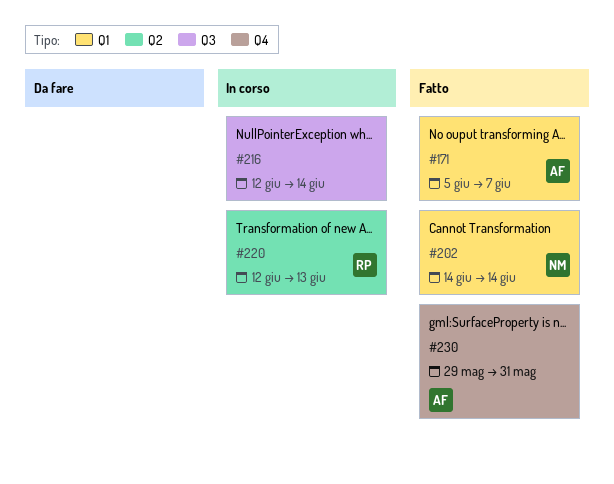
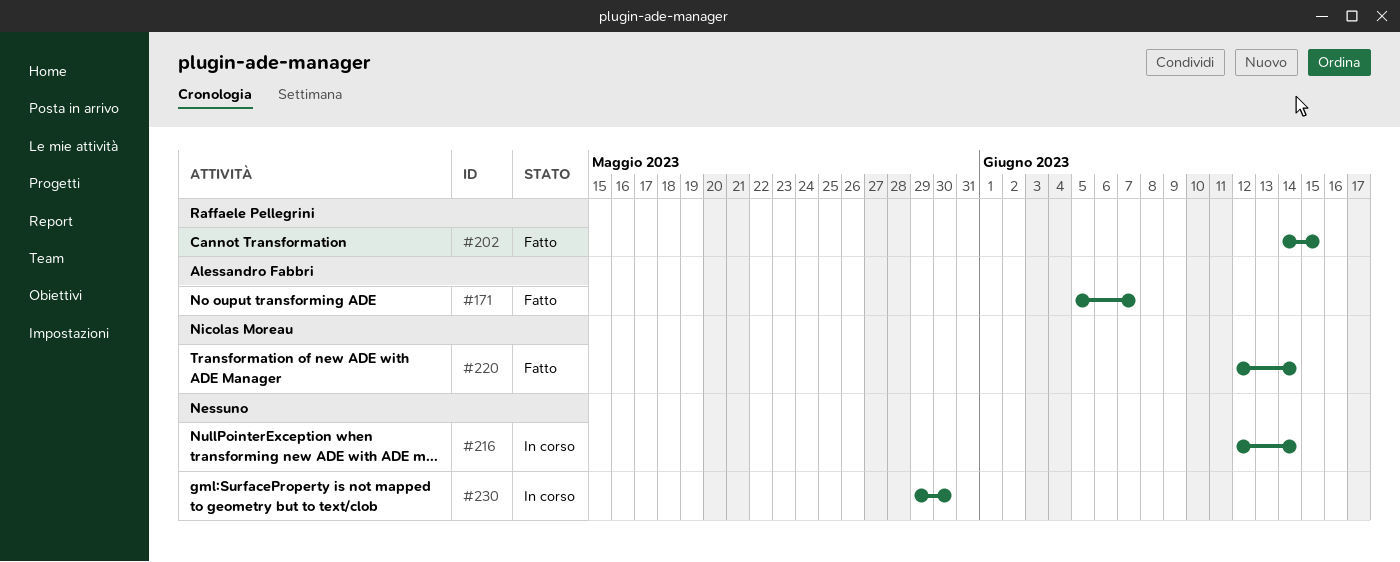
#202, owner: Nicolas Moreau -> Raffaele Pellegrini
#202, due: Jun 14 -> Jun 15
#220, status: In corso -> Fatto
#220, owner: Raffaele Pellegrini -> Nicolas Moreau
#220, due: Jun 13 -> Jun 14
#230, status: Fatto -> In corso
#230, owner: Alessandro Fabbri -> none
#230, due: May 31 -> May 30

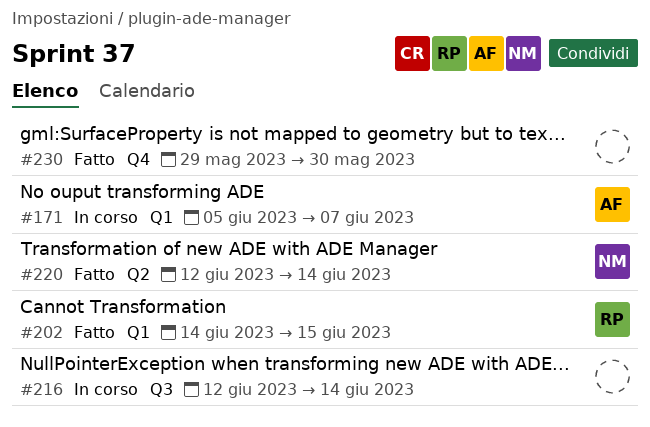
#171, status: Fatto -> In corso
#230, status: In corso -> Fatto

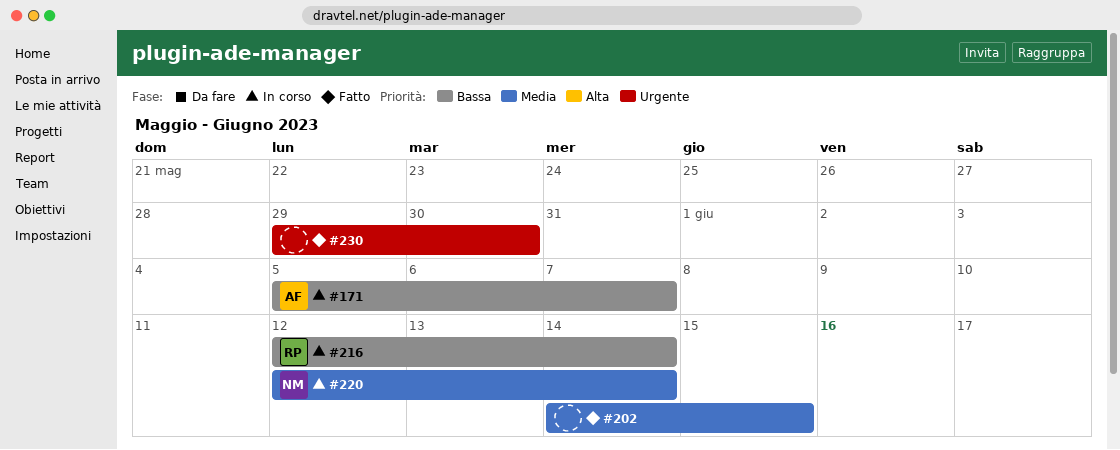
#202, owner: RP -> none
#216, owner: none -> RP
#220, status: Fatto -> In corso

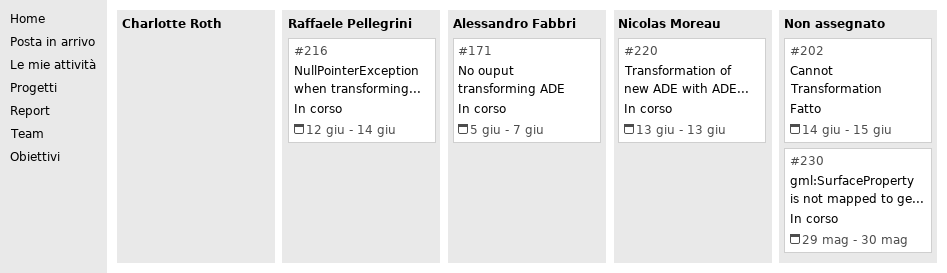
#220, start: Jun 12 -> Jun 13
#220, due: Jun 14 -> Jun 13
#230, status: Fatto -> In corso

